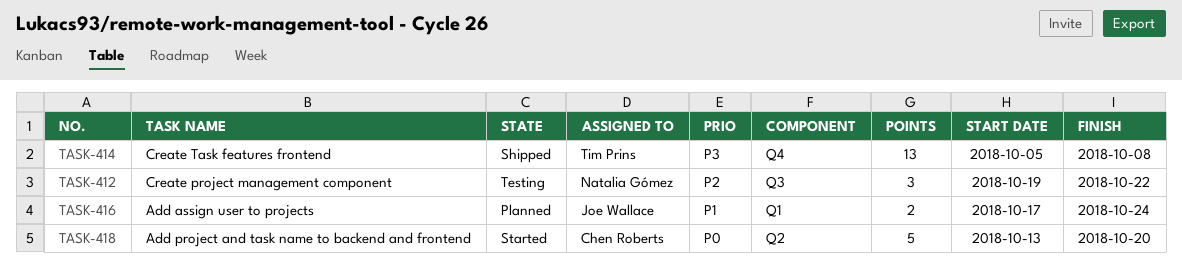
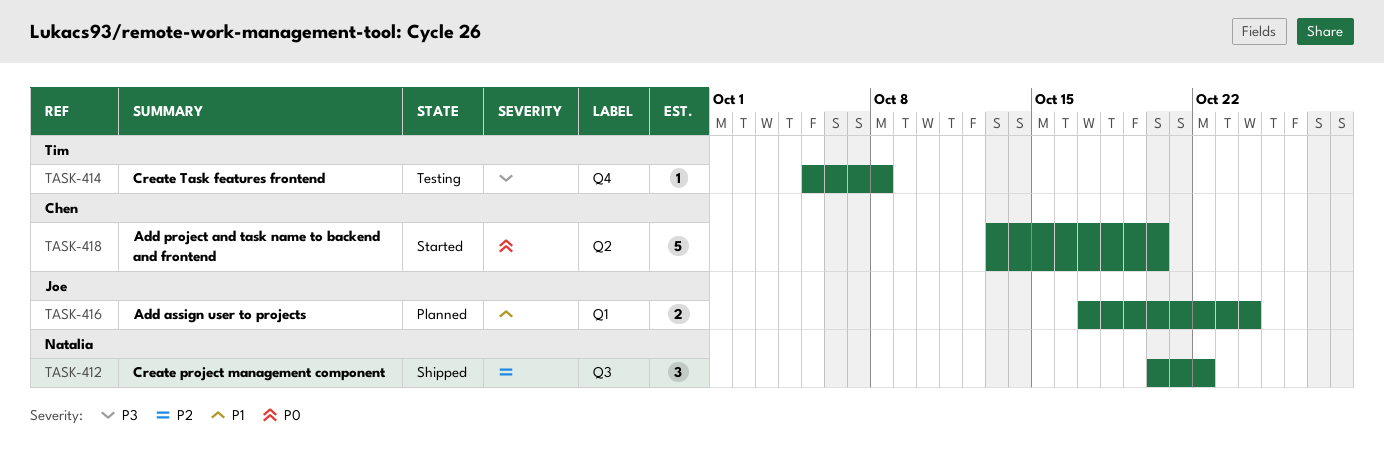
TASK-412, status: Testing -> Shipped
TASK-412, start: Oct 19 -> Oct 20
TASK-414, status: Shipped -> Testing
TASK-414, estimate: 13 -> 1

